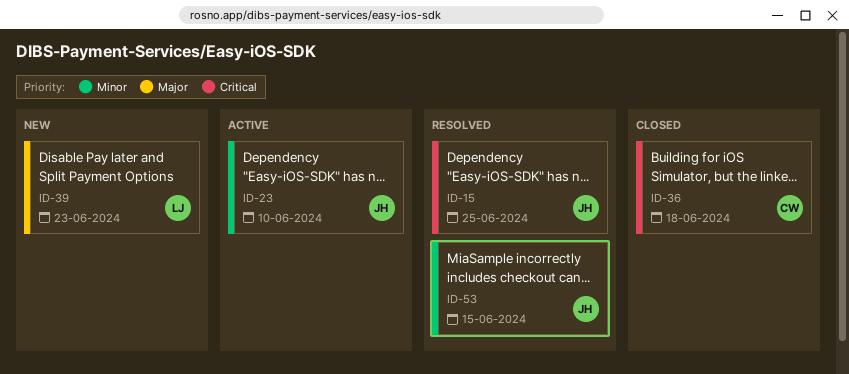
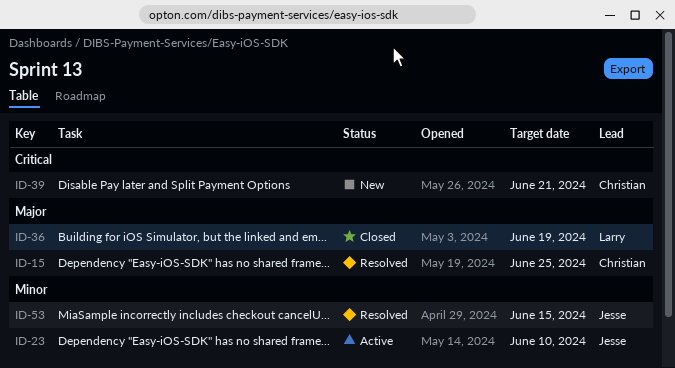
ID-15, owner: Jesse -> Christian
ID-15, priority: Critical -> Major
ID-36, owner: Christian -> Larry
ID-36, priority: Critical -> Major
ID-36, due: Jun 18 -> Jun 19
ID-39, owner: Larry -> Christian
ID-39, priority: Major -> Critical
ID-39, due: Jun 23 -> Jun 21

